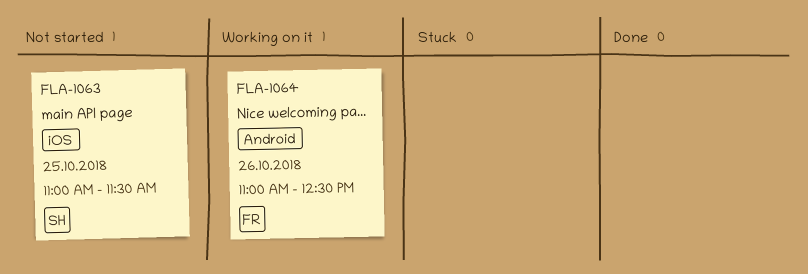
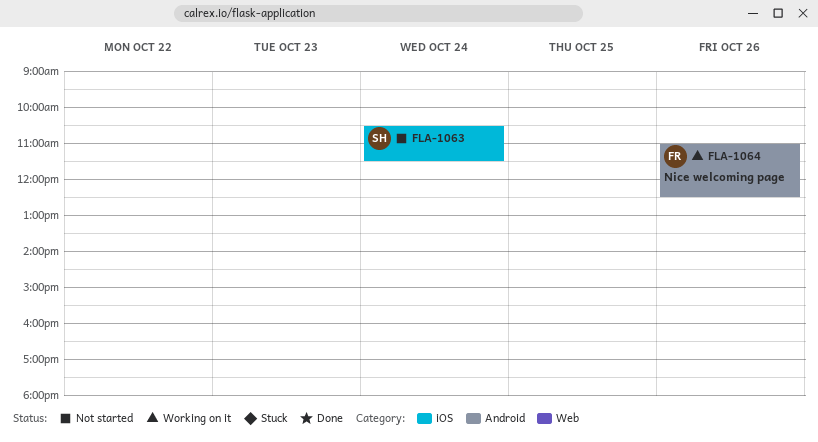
FLA-1063, day: Oct 25 -> Oct 24
FLA-1063, begins: 11:00 -> 10:30

